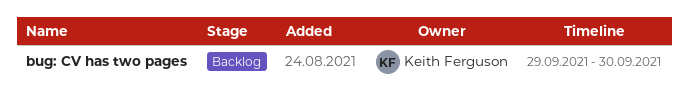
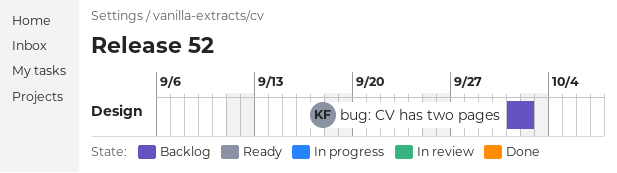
bug: CV has two pages, start: Sep 29 -> Oct 1
bug: CV has two pages, due: Sep 30 -> Oct 2

